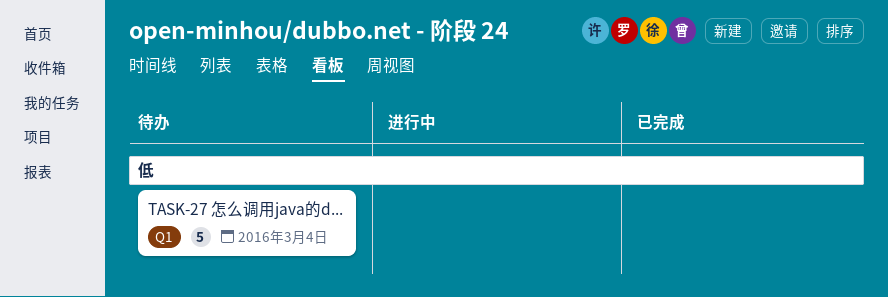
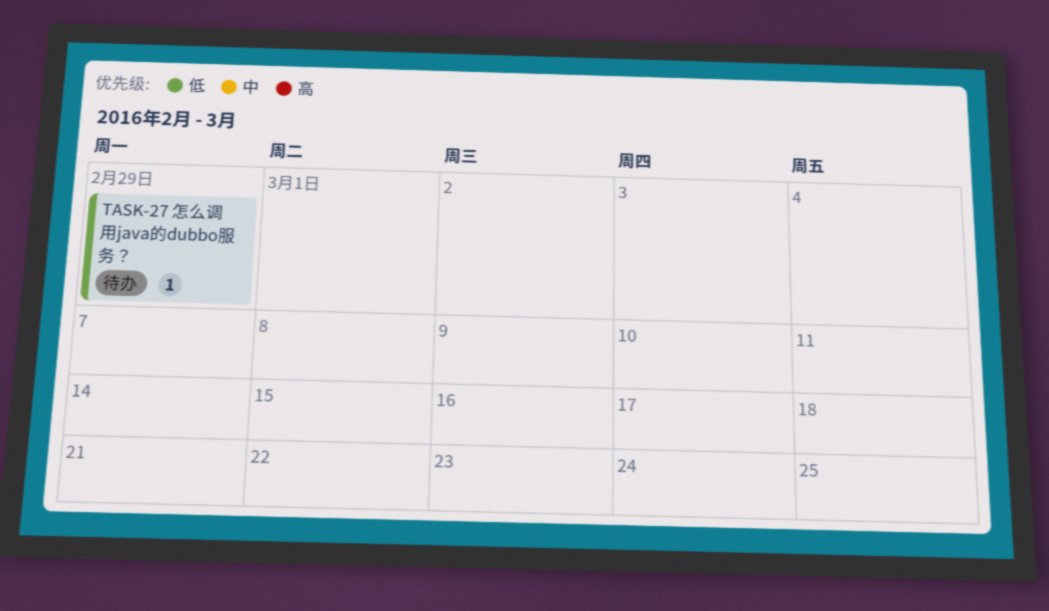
TASK-27, estimate: 5 -> 1
TASK-27, due: Mar 4 -> Feb 29

